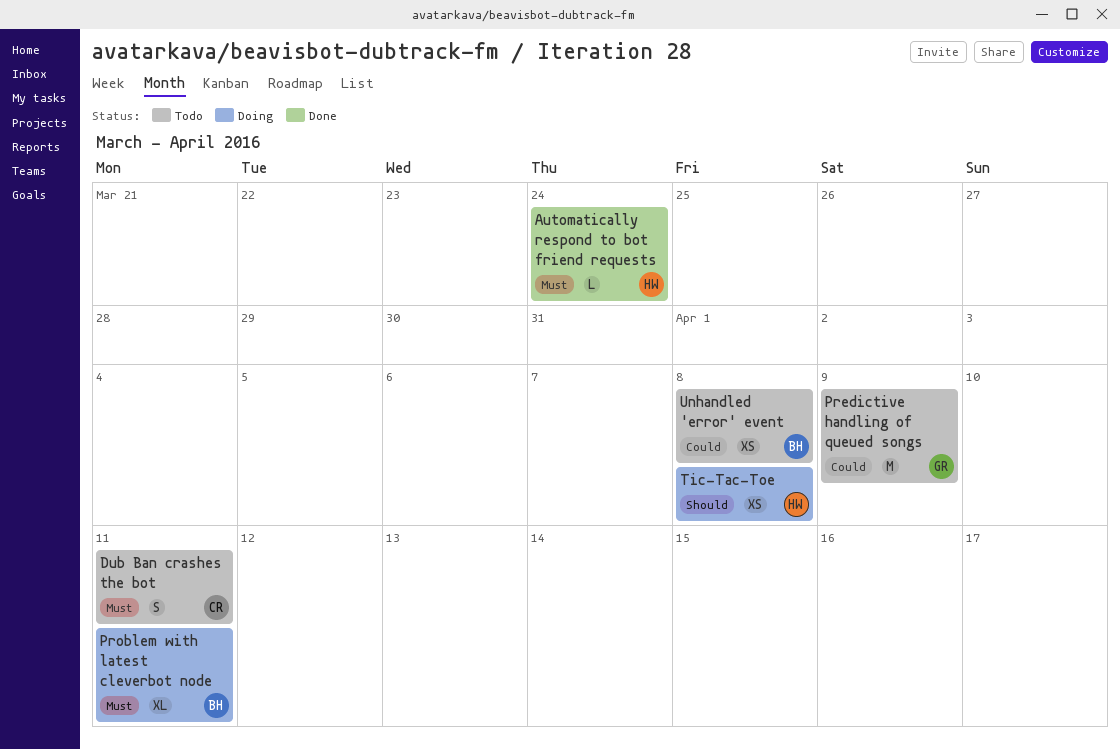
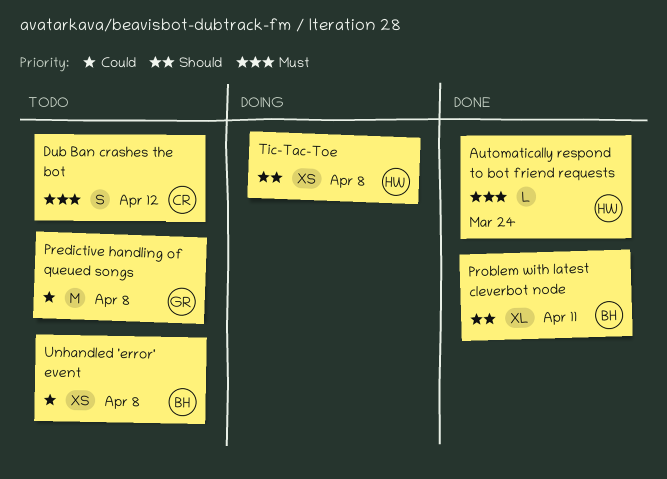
Dub Ban crashes the bot, due: Apr 11 -> Apr 12
Predictive handling of queued songs, due: Apr 9 -> Apr 8
Problem with latest cleverbot node, status: Doing -> Done
Problem with latest cleverbot node, priority: Must -> Should

